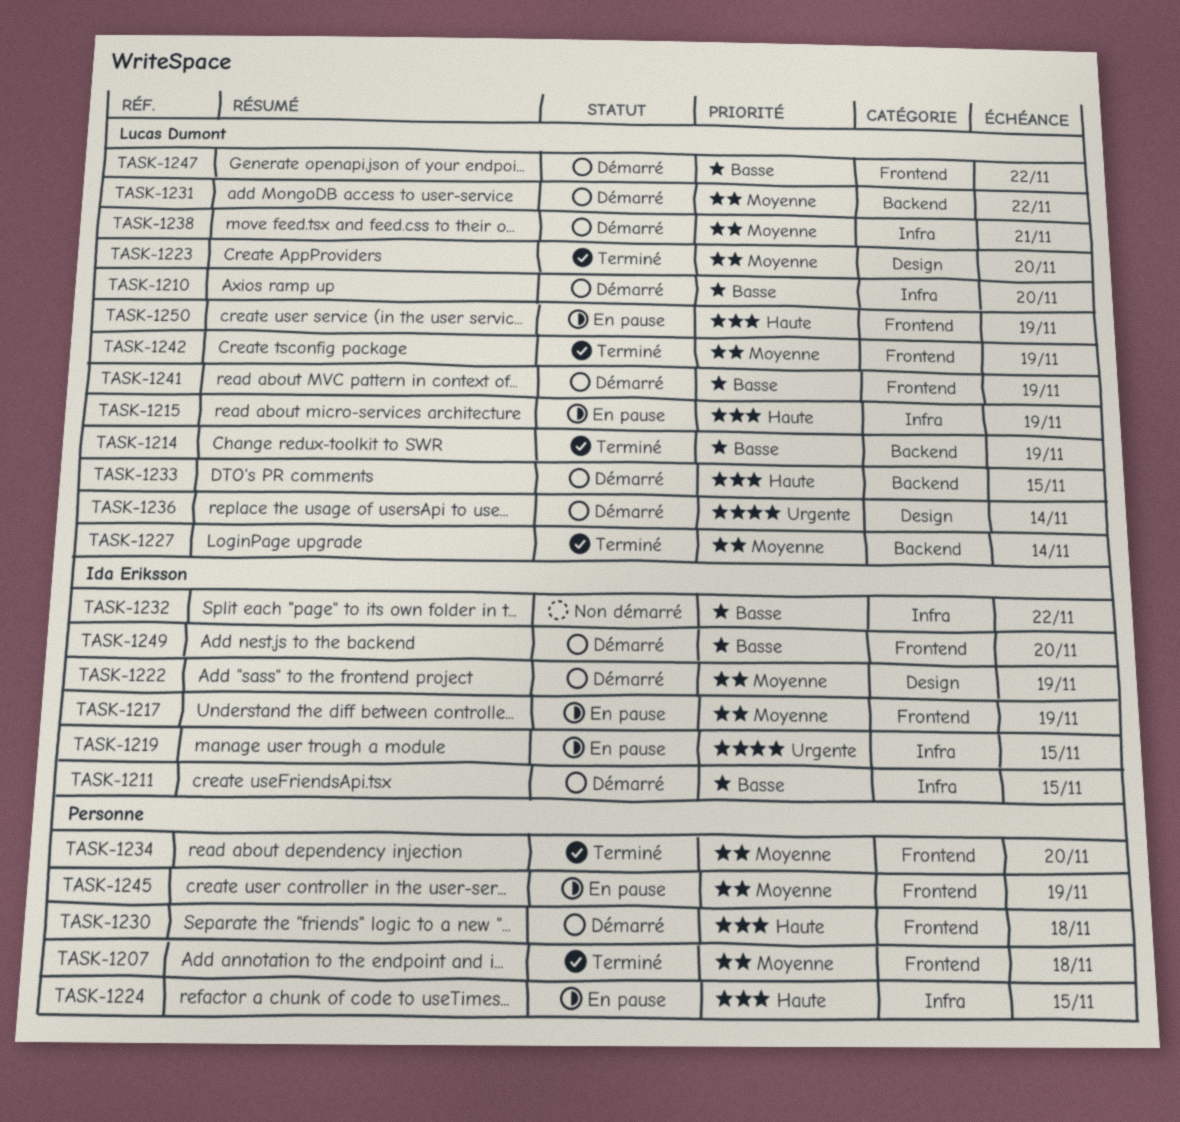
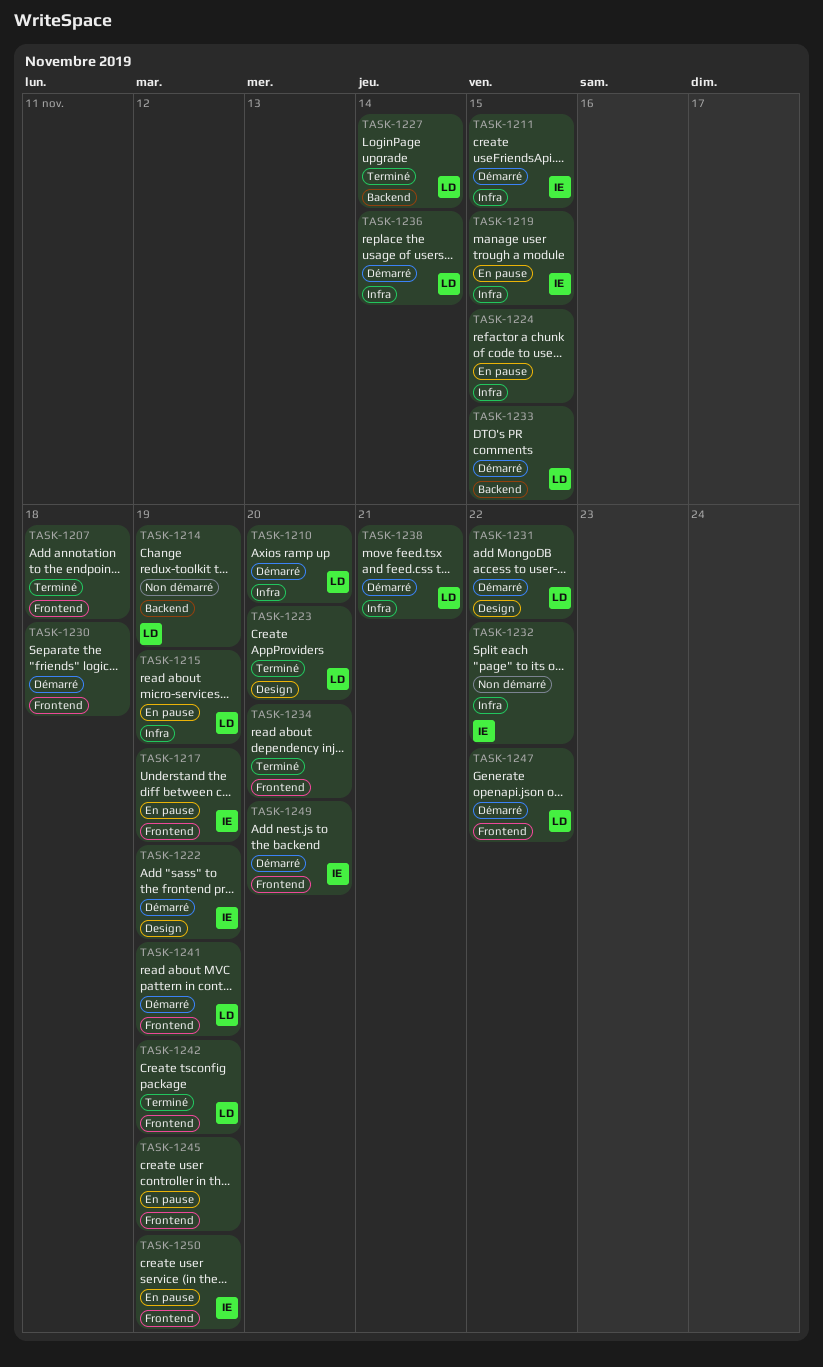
TASK-1214, status: Terminé -> Non démarré
TASK-1231, label: Backend -> Design
TASK-1236, label: Design -> Infra
TASK-1250, owner: Lucas Dumont -> Ida Eriksson

